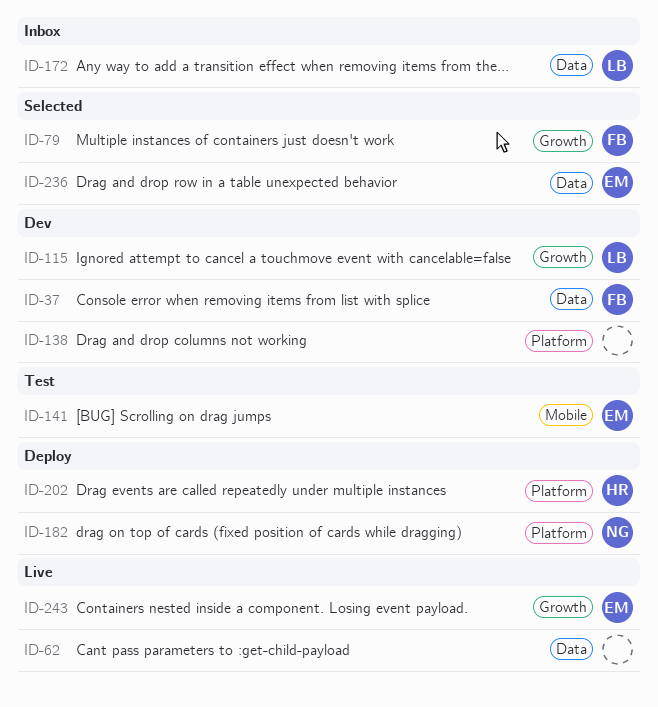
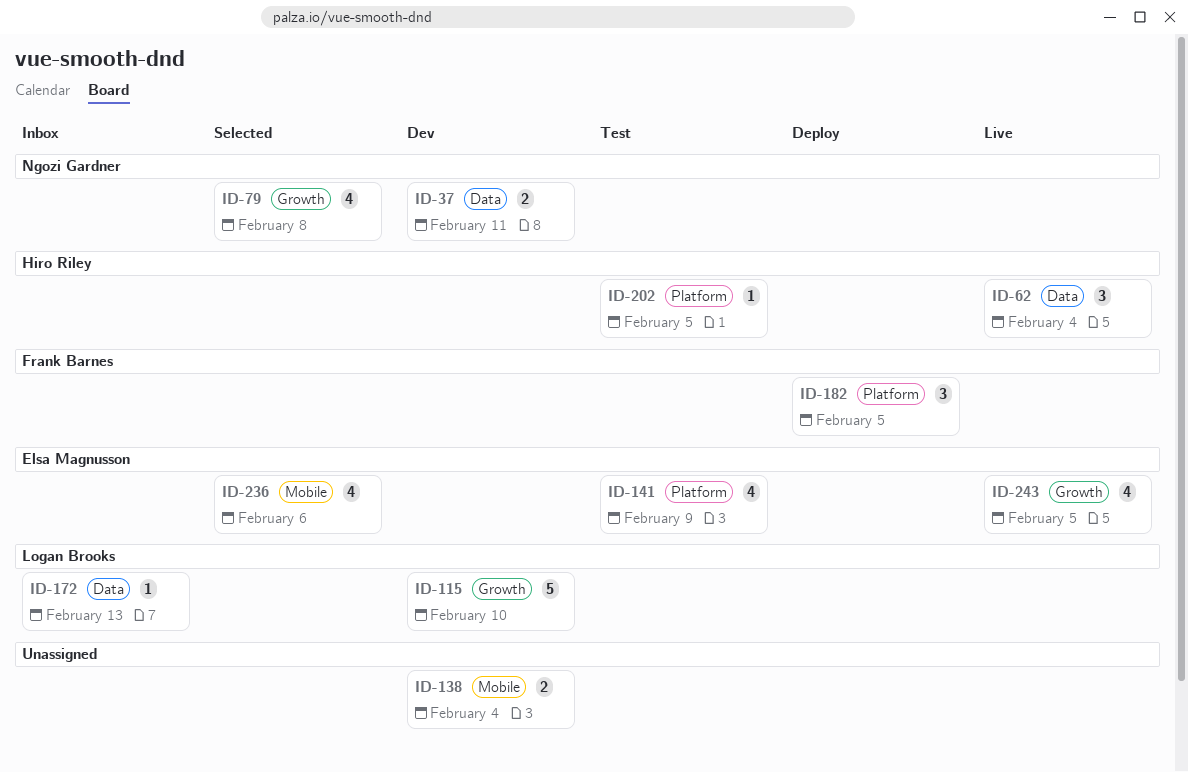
ID-37, owner: Frank Barnes -> Ngozi Gardner
ID-62, owner: none -> Hiro Riley
ID-79, owner: Frank Barnes -> Ngozi Gardner
ID-138, label: Platform -> Mobile
ID-141, label: Mobile -> Platform
ID-182, owner: Ngozi Gardner -> Frank Barnes
ID-202, status: Deploy -> Test
ID-236, label: Data -> Mobile

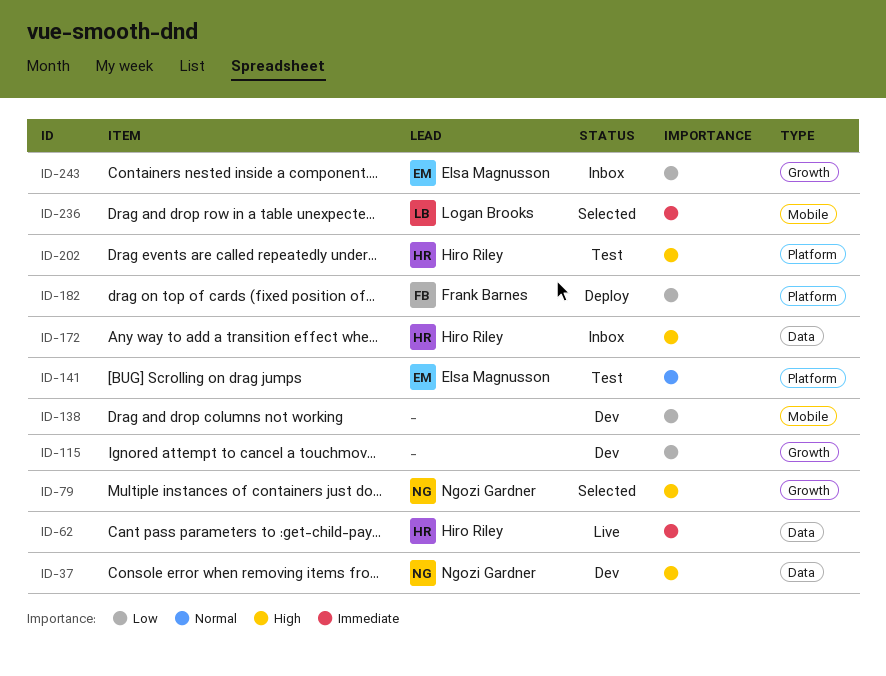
ID-115, owner: Logan Brooks -> none
ID-172, owner: Logan Brooks -> Hiro Riley
ID-236, owner: Elsa Magnusson -> Logan Brooks
ID-243, status: Live -> Inbox

